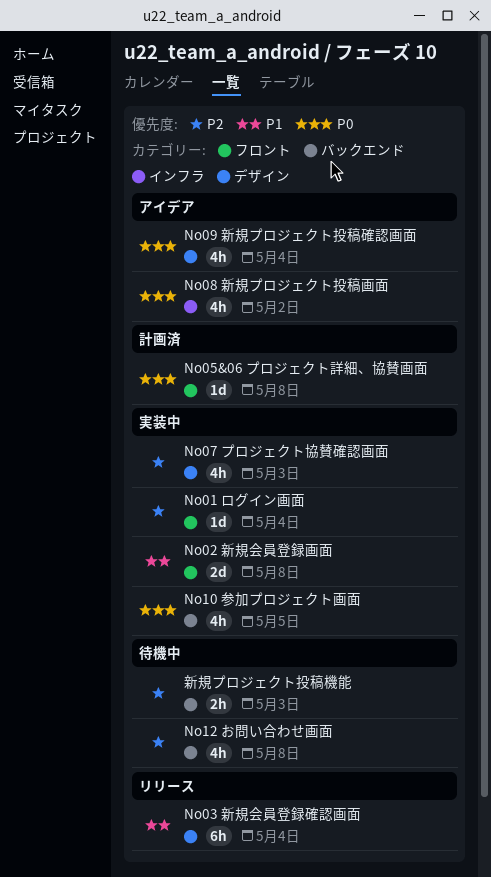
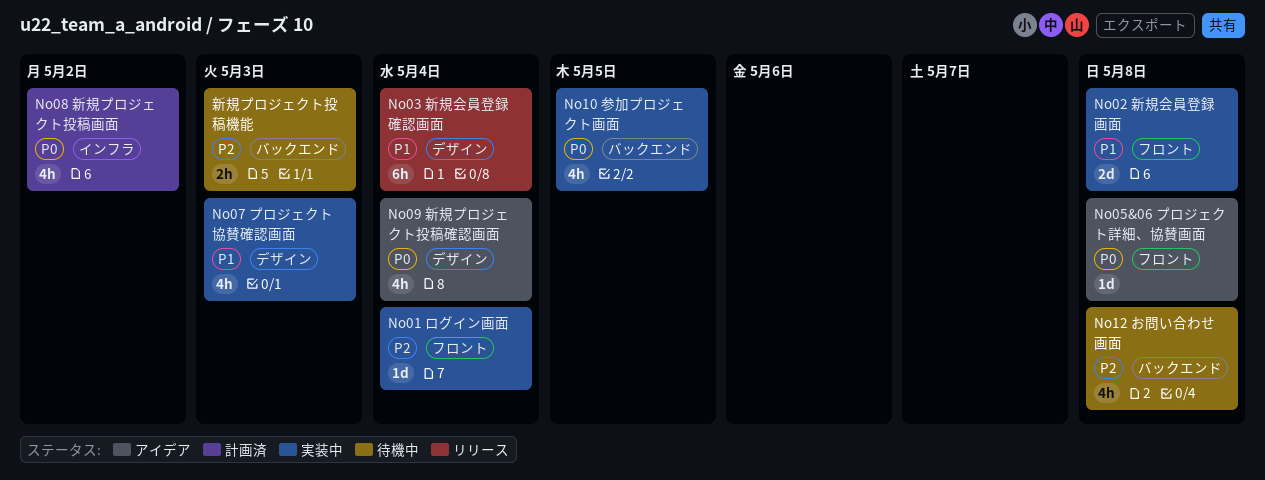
No05&06 プロジェクト詳細、協賛画面, status: 計画済 -> アイデア
No07 プロジェクト協賛確認画面, priority: P2 -> P1
No08 新規プロジェクト投稿画面, status: アイデア -> 計画済

